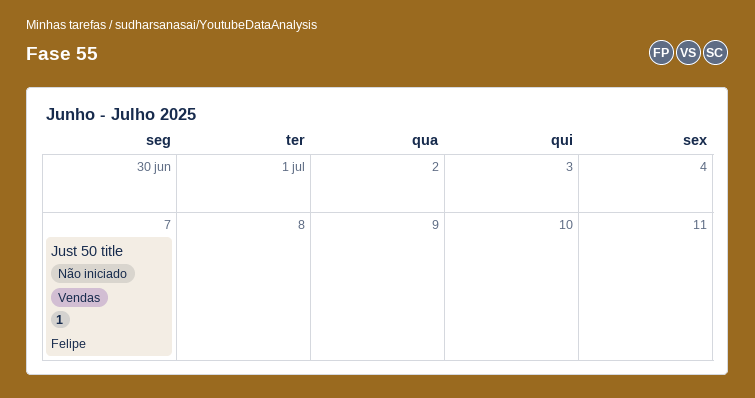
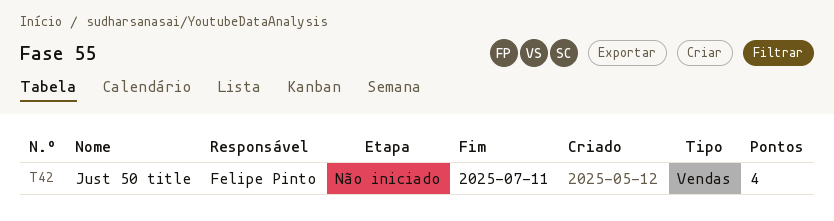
Just 50 title, estimate: 1 -> 4
Just 50 title, due: Jul 7 -> Jul 11

